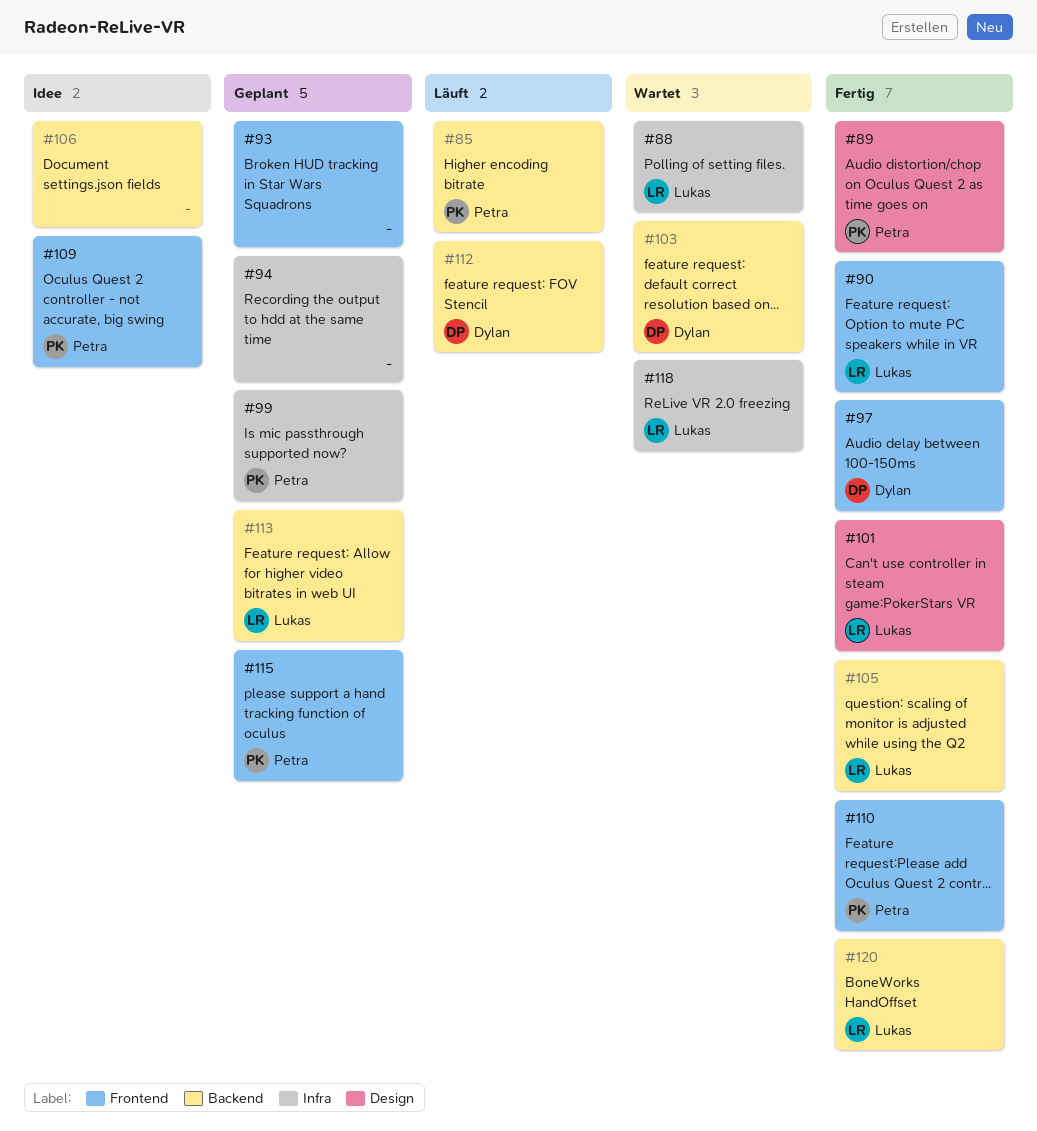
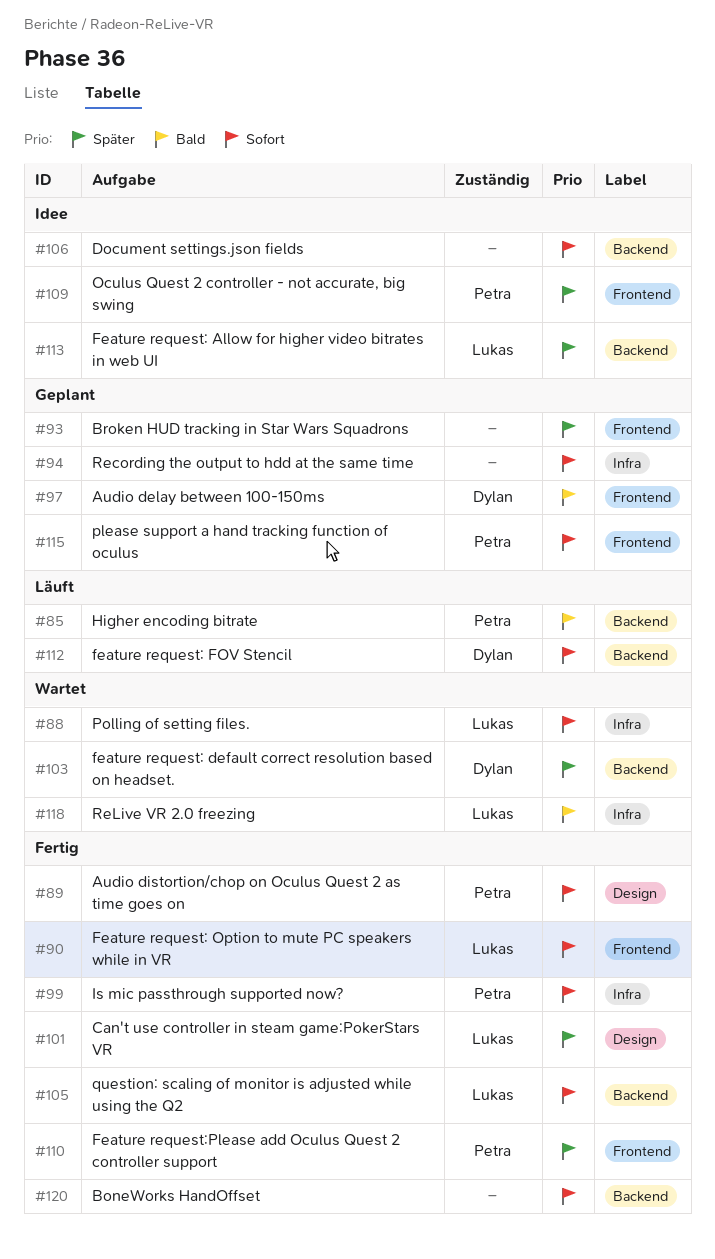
#97, status: Fertig -> Geplant
#99, status: Geplant -> Fertig
#113, status: Geplant -> Idee
#120, owner: Lukas -> none

